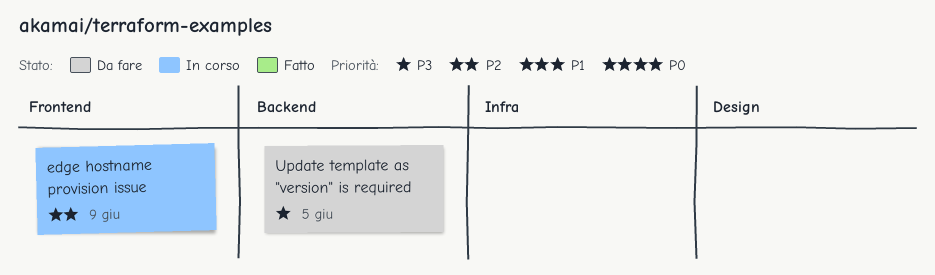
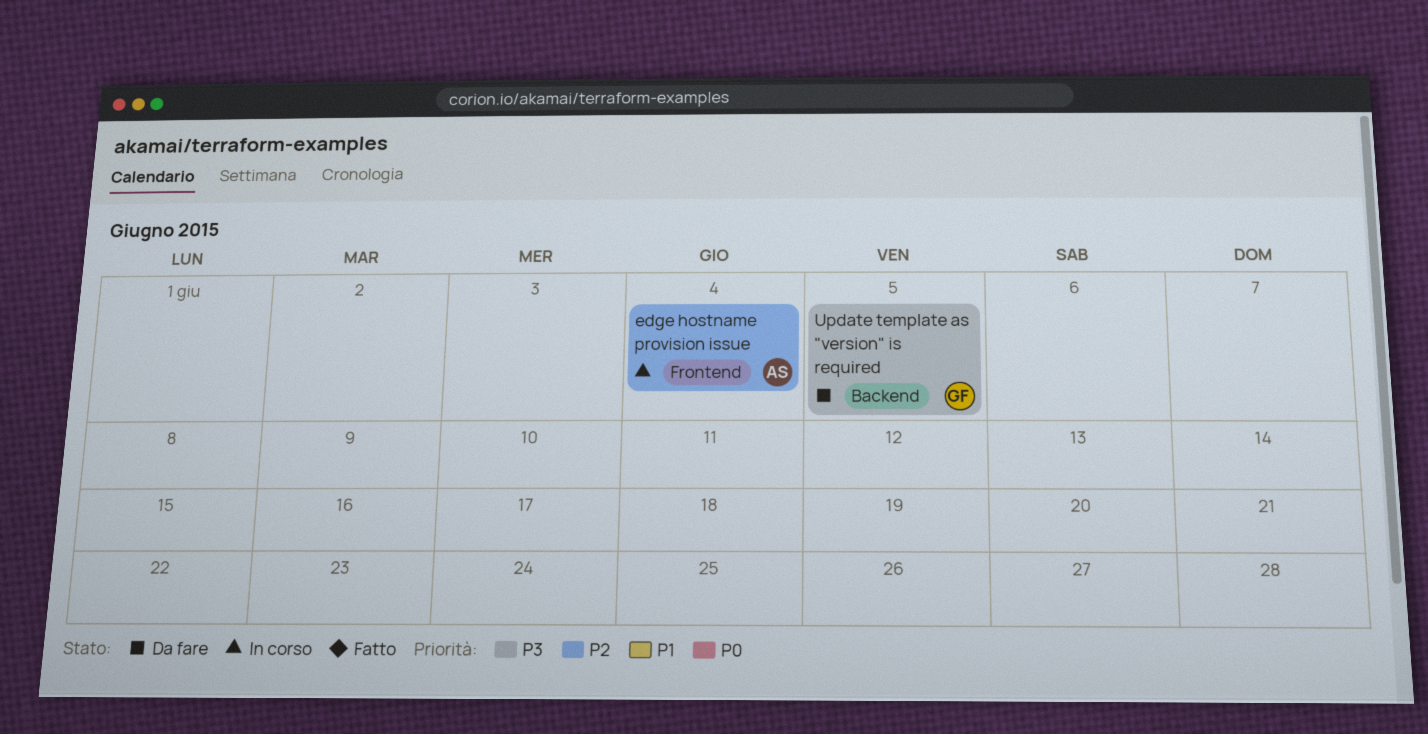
edge hostname provision issue, due: Jun 9 -> Jun 4

